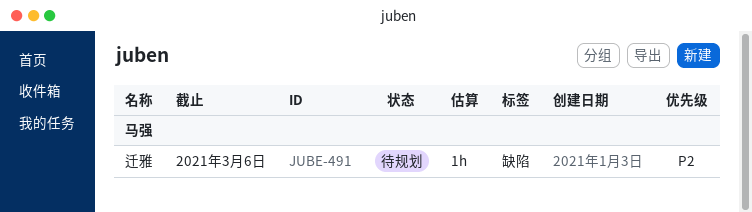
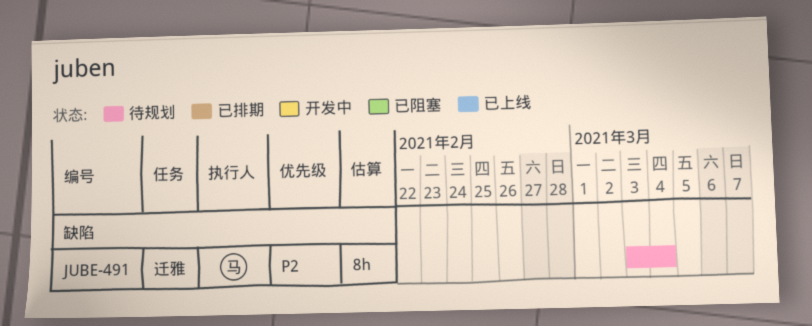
JUBE-491, estimate: 1h -> 8h
JUBE-491, due: Mar 6 -> Mar 4

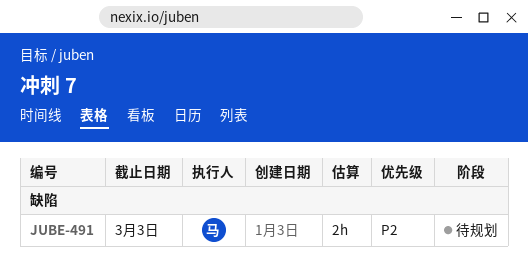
JUBE-491, estimate: 8h -> 2h
JUBE-491, due: Mar 4 -> Mar 3

